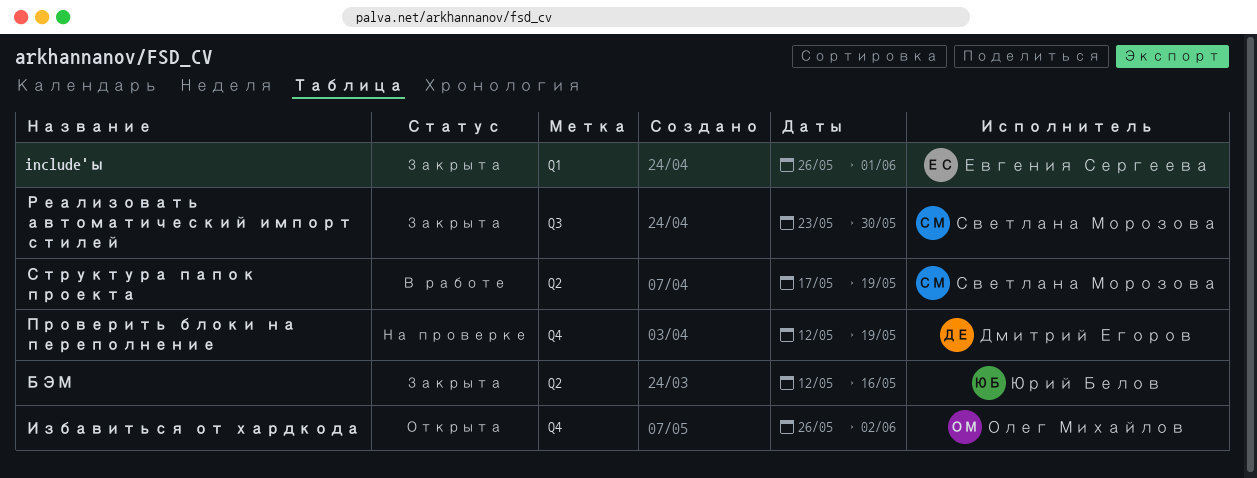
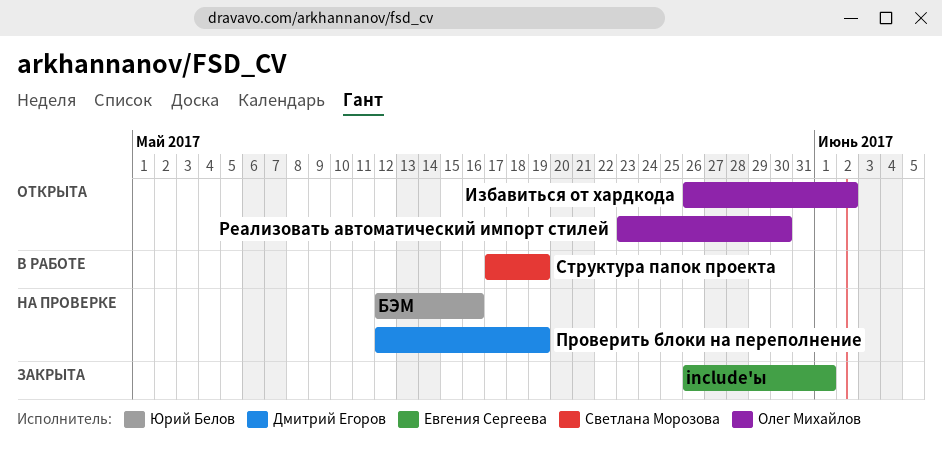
БЭМ, status: Закрыта -> На проверке
Реализовать автоматический импорт стилей, status: Закрыта -> Открыта
Реализовать автоматический импорт стилей, owner: Светлана Морозова -> Олег Михайлов

